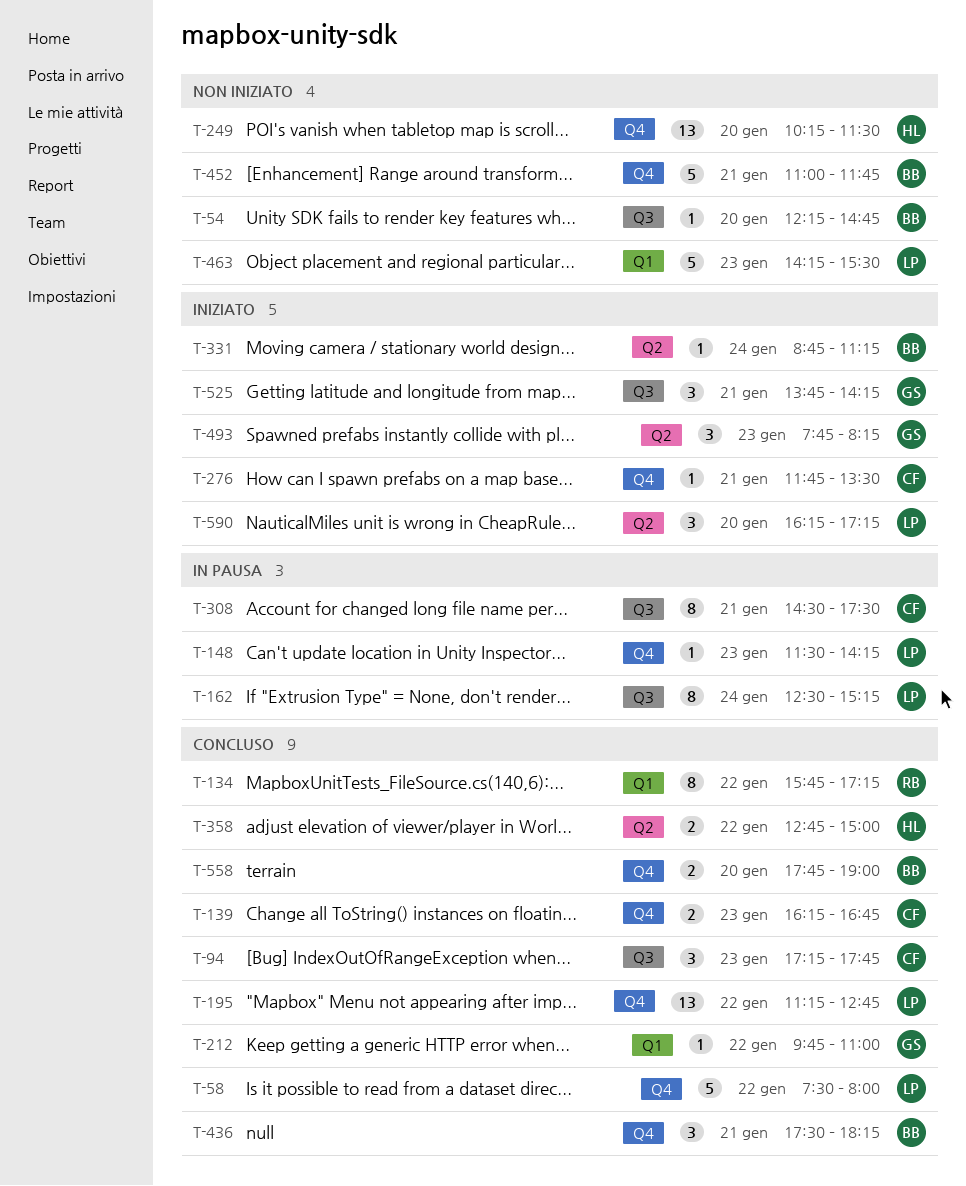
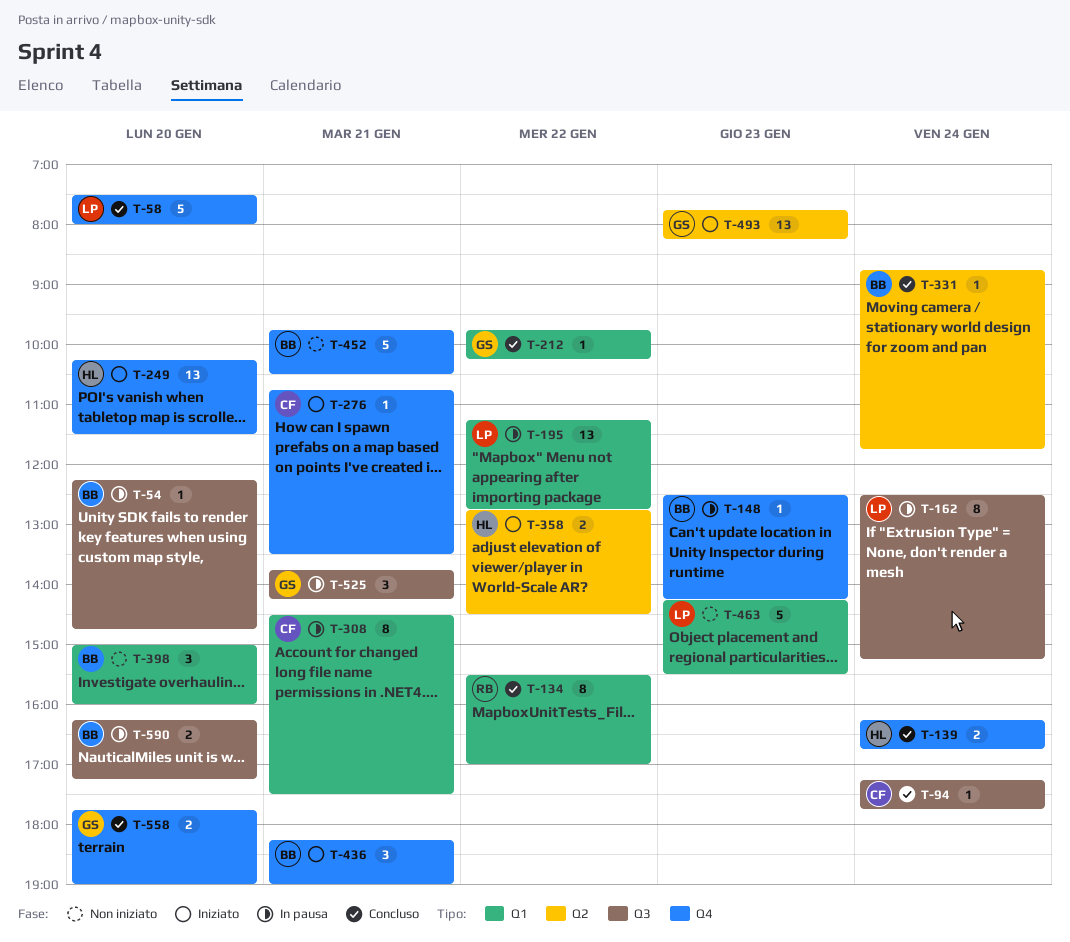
T-54, status: Non iniziato -> In pausa
T-58, day: Jan 22 -> Jan 20
T-94, estimate: 3 -> 1
T-94, day: Jan 23 -> Jan 24
T-134, begins: 15:45 -> 15:30
T-134, ends: 17:15 -> 17:00
T-139, owner: CF -> HL
T-139, day: Jan 23 -> Jan 24
T-148, owner: LP -> BB
T-148, begins: 11:30 -> 12:30
T-195, status: Concluso -> In pausa
T-195, label: Q4 -> Q1
T-212, ends: 11:00 -> 10:15
T-249, status: Non iniziato -> Iniziato
T-276, begins: 11:45 -> 10:45
T-308, label: Q3 -> Q1
T-331, status: Iniziato -> Concluso
T-331, ends: 11:15 -> 11:45
T-358, status: Concluso -> Iniziato
T-358, ends: 15:00 -> 14:30
T-398: none -> present
T-436, status: Concluso -> Iniziato
T-436, begins: 17:30 -> 18:15
T-436, ends: 18:15 -> 19:00
T-452, begins: 11:00 -> 09:45
T-452, ends: 11:45 -> 10:30
T-493, estimate: 3 -> 13
T-525, status: Iniziato -> In pausa
T-558, owner: BB -> GS
T-590, status: Iniziato -> In pausa
T-590, owner: LP -> BB
T-590, label: Q2 -> Q3
T-590, estimate: 3 -> 2

